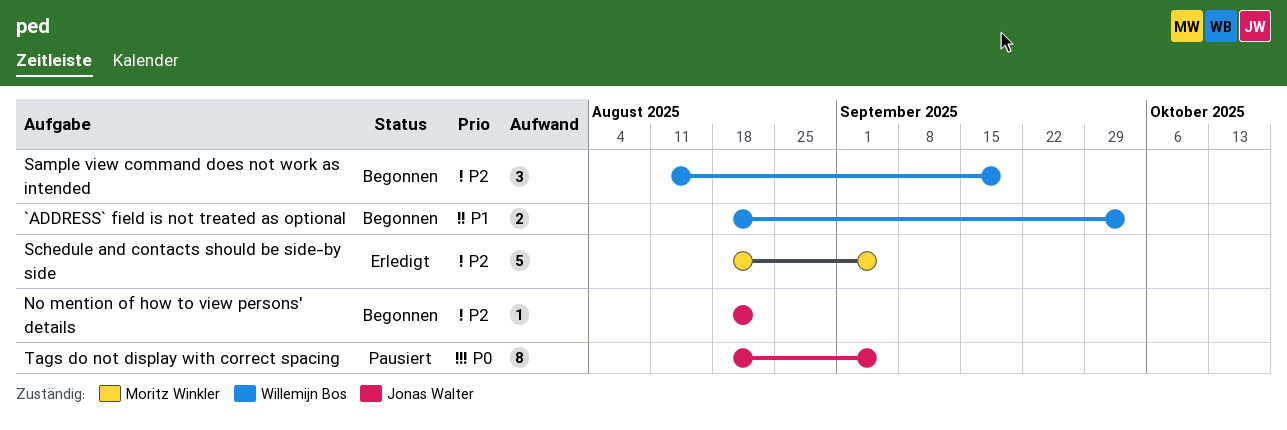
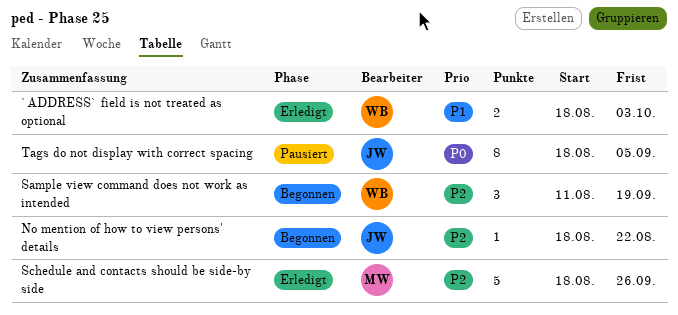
`ADDRESS` field is not treated as optional, status: Begonnen -> Erledigt
Schedule and contacts should be side-by side, due: Sep 5 -> Sep 26

